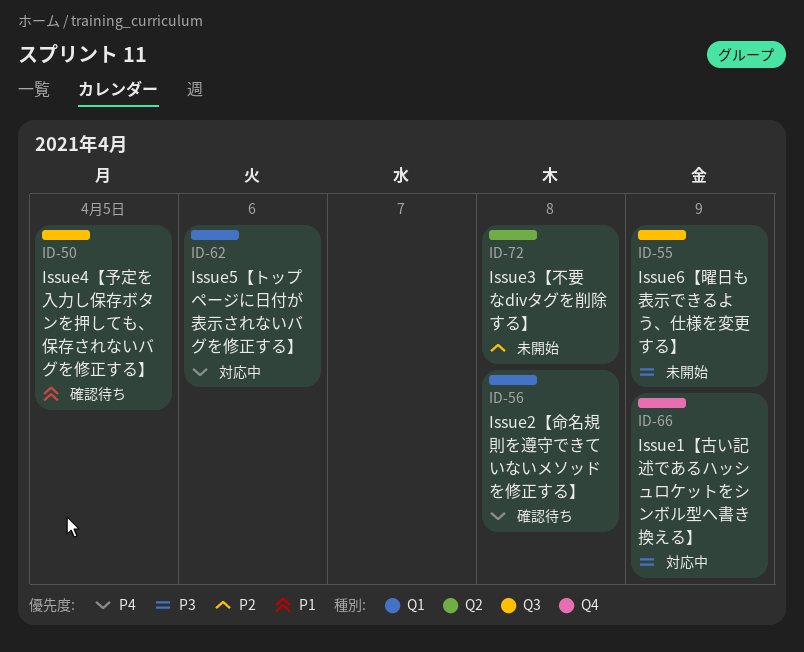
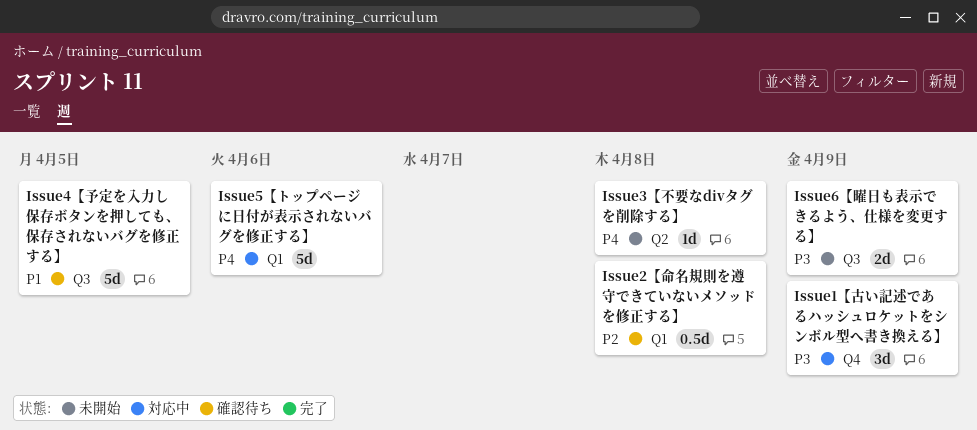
Issue2【命名規則を遵守できていないメソッドを修正する】, priority: P4 -> P2
Issue3【不要なdivタグを削除する】, priority: P2 -> P4

